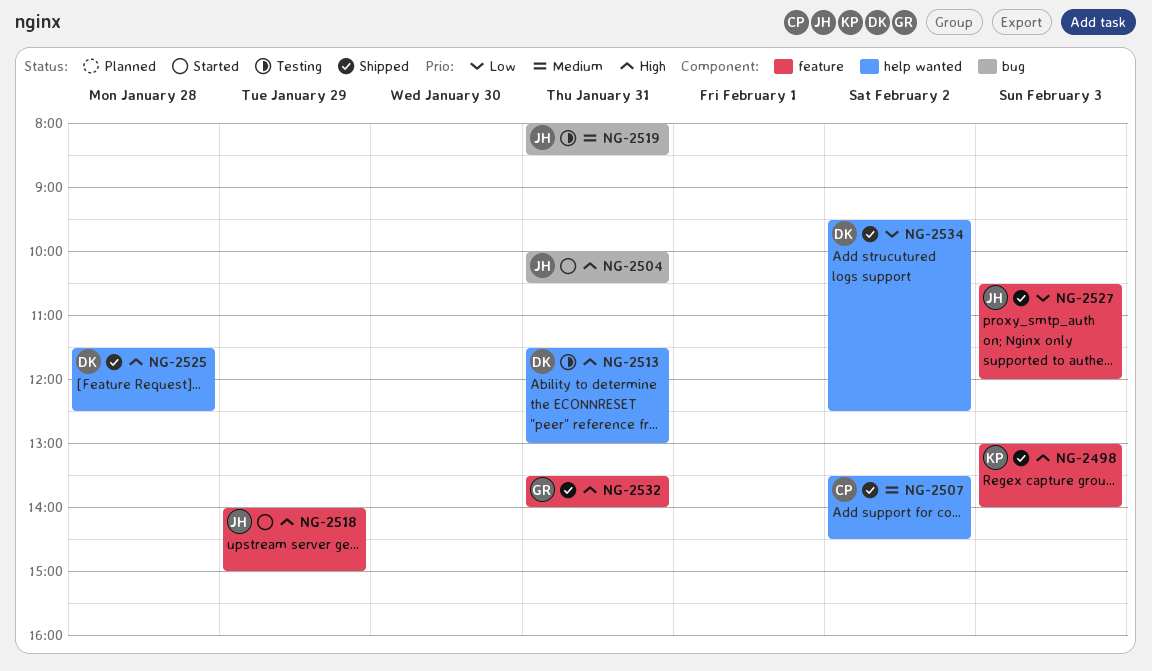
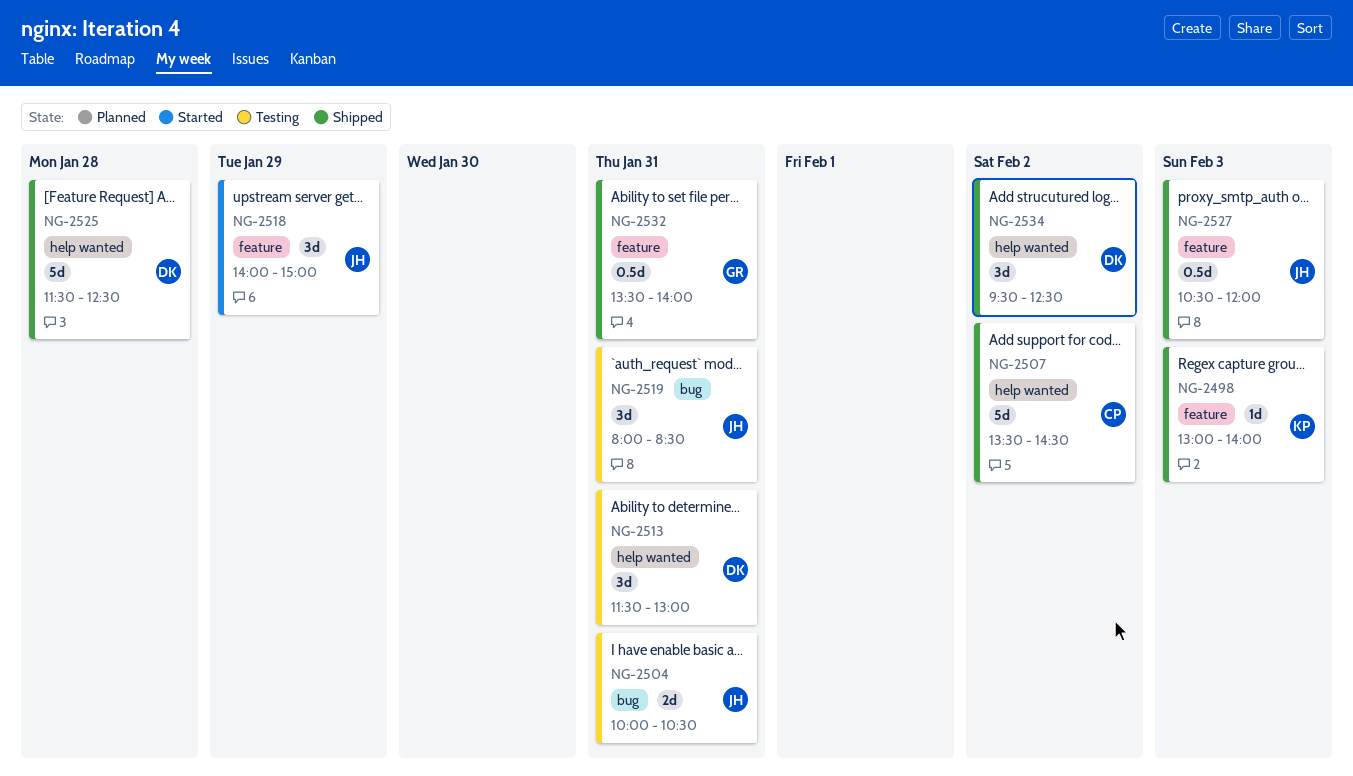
NG-2504, status: Started -> Testing

